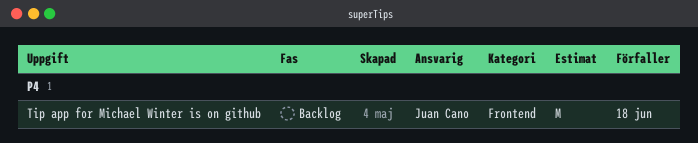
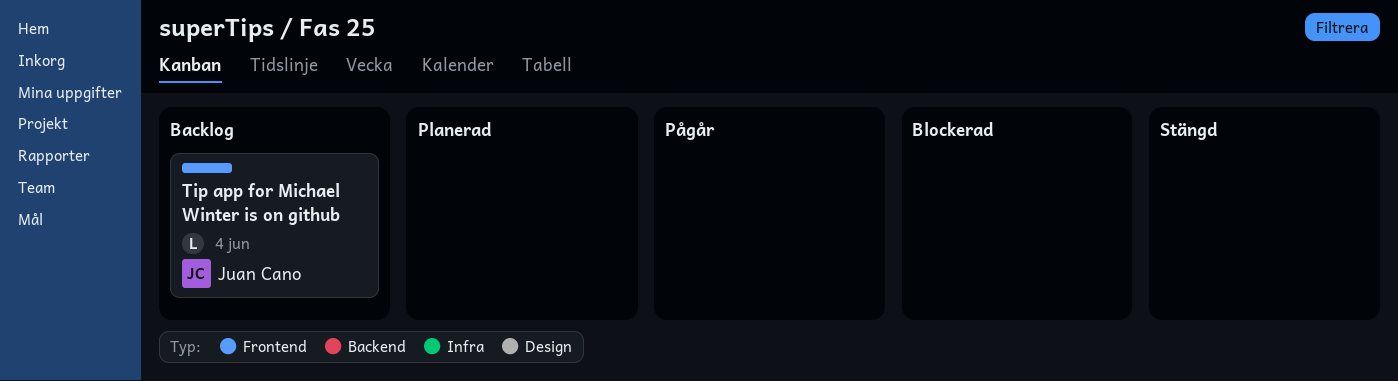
Tip app for Michael Winter is on github, estimate: M -> L
Tip app for Michael Winter is on github, due: Jun 18 -> Jun 4

